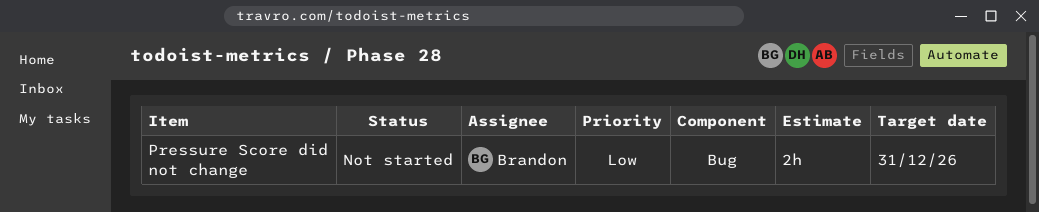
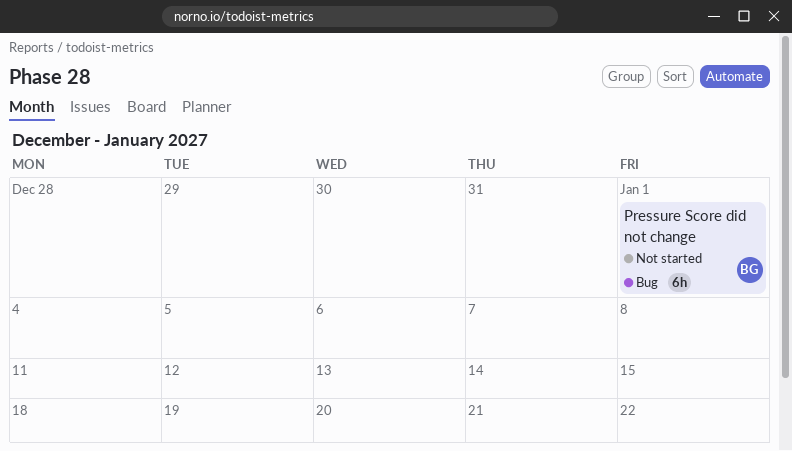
Pressure Score did not change, estimate: 2h -> 6h
Pressure Score did not change, due: Dec 31 -> Jan 1

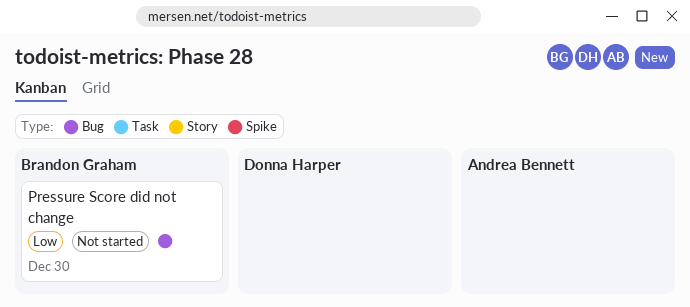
Pressure Score did not change, due: Jan 1 -> Dec 30

